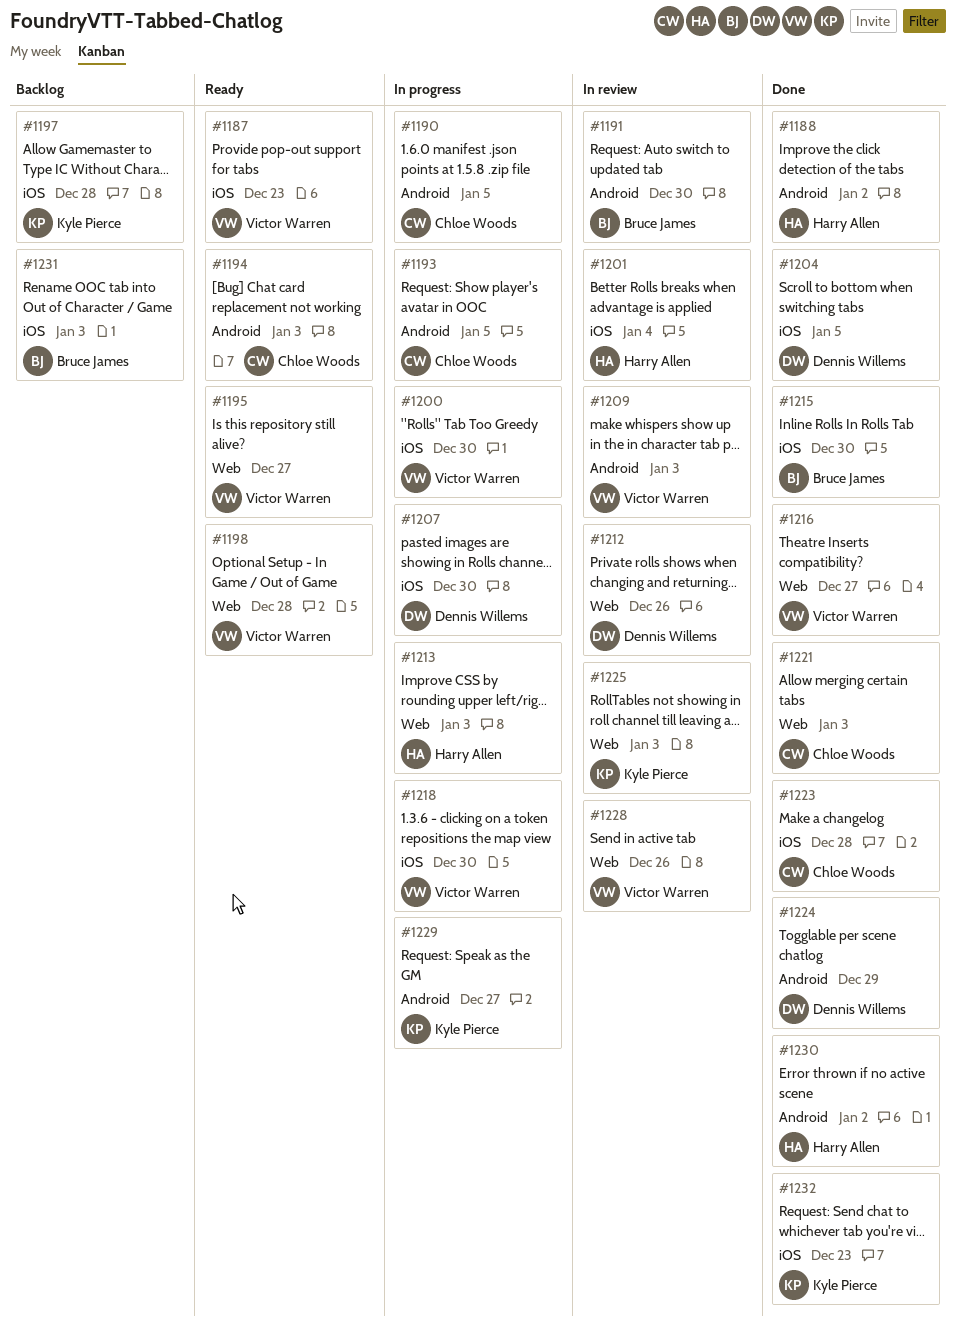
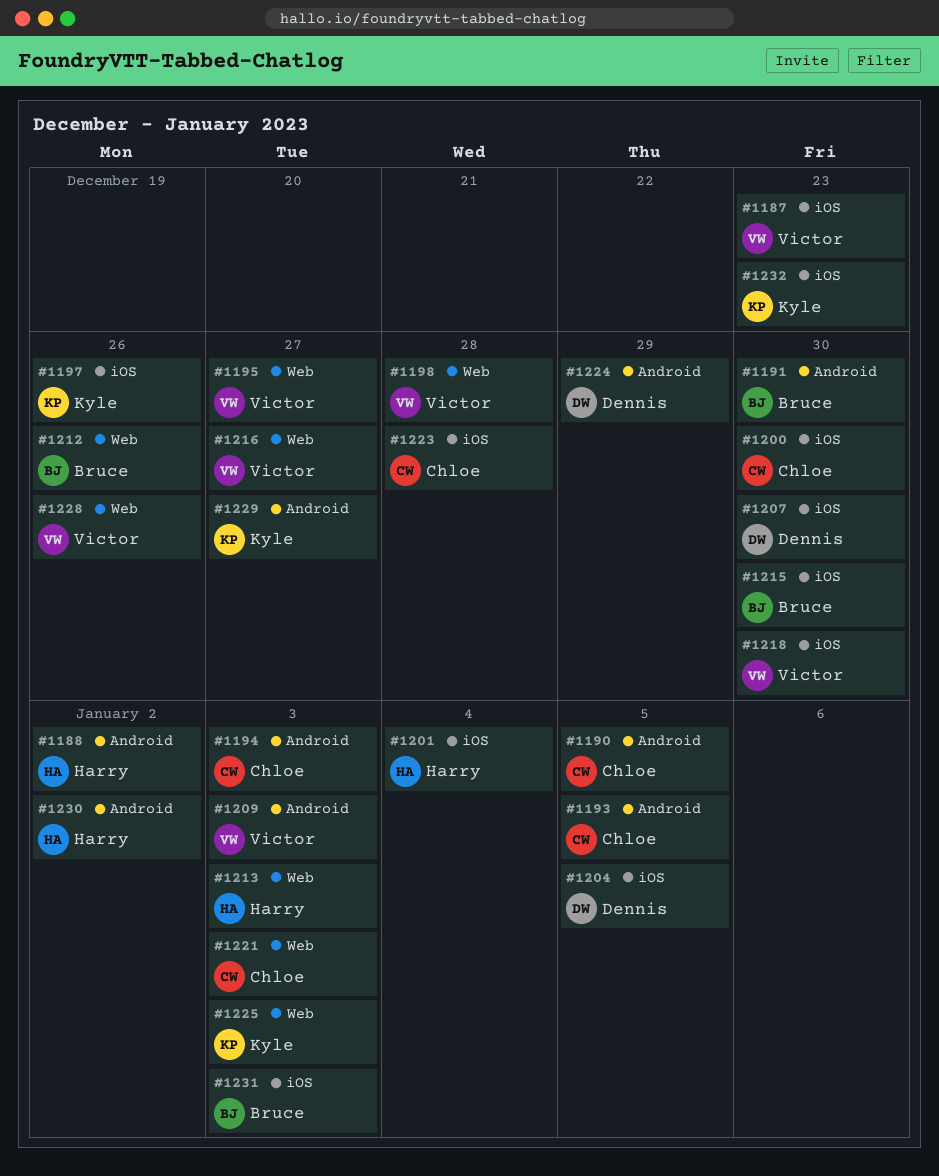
#1197, due: Dec 28 -> Dec 26
#1200, owner: Victor Warren -> Chloe Woods
#1212, owner: Dennis Willems -> Bruce James

